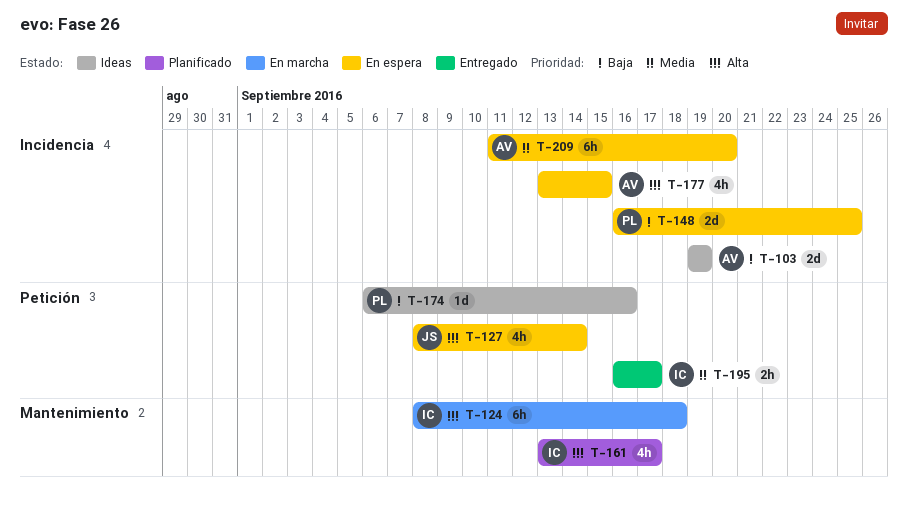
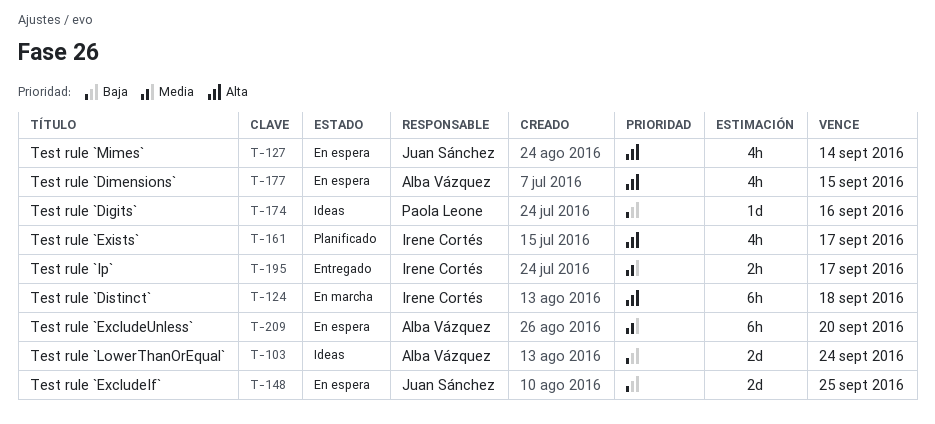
T-103, due: Sep 19 -> Sep 24
T-148, owner: Paola Leone -> Juan Sánchez

